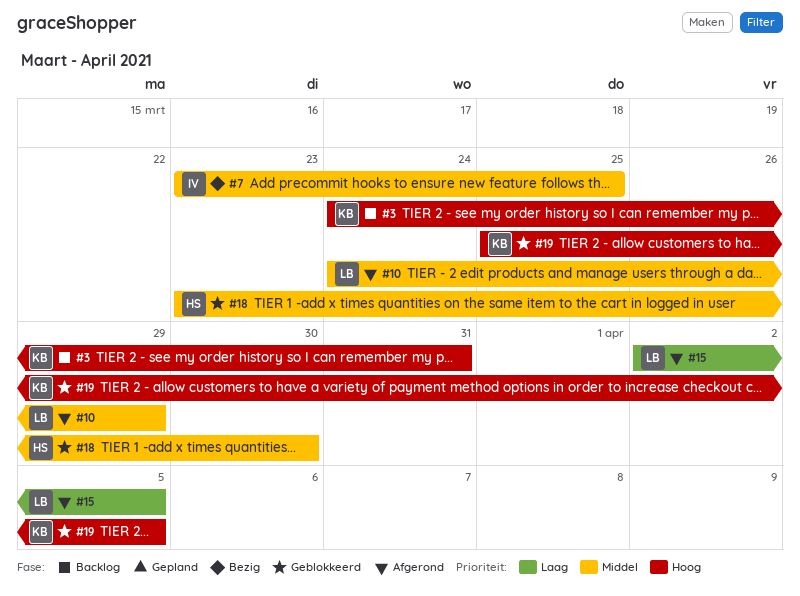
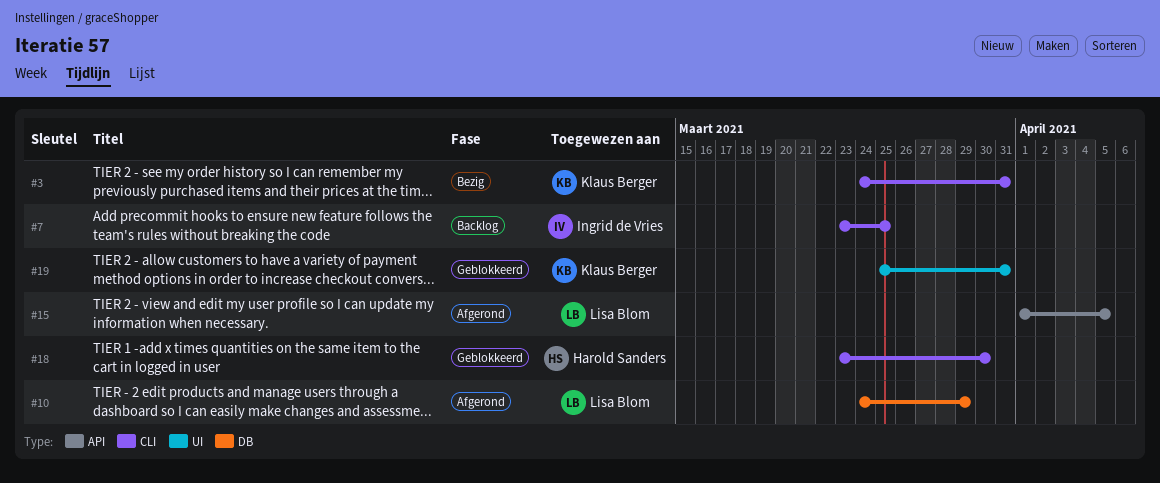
#3, status: Backlog -> Bezig
#7, status: Bezig -> Backlog
#15, start: Apr 2 -> Apr 1
#19, due: Apr 5 -> Mar 31

